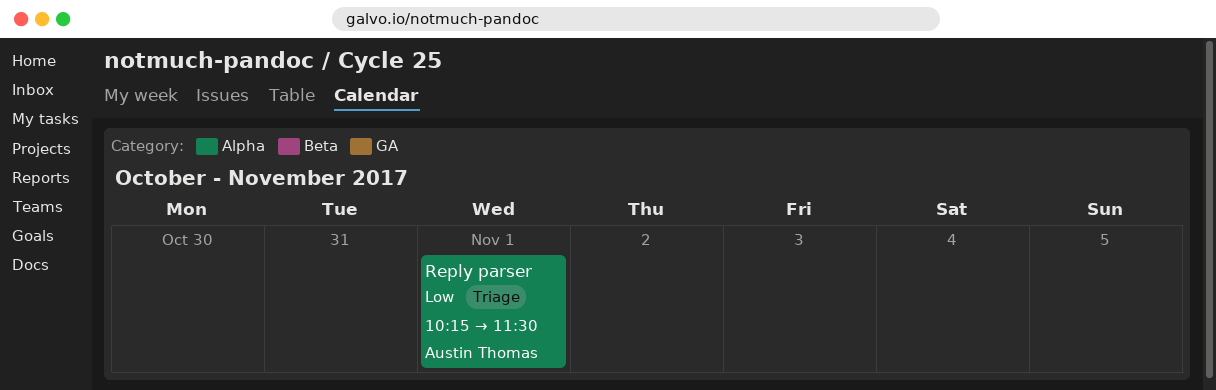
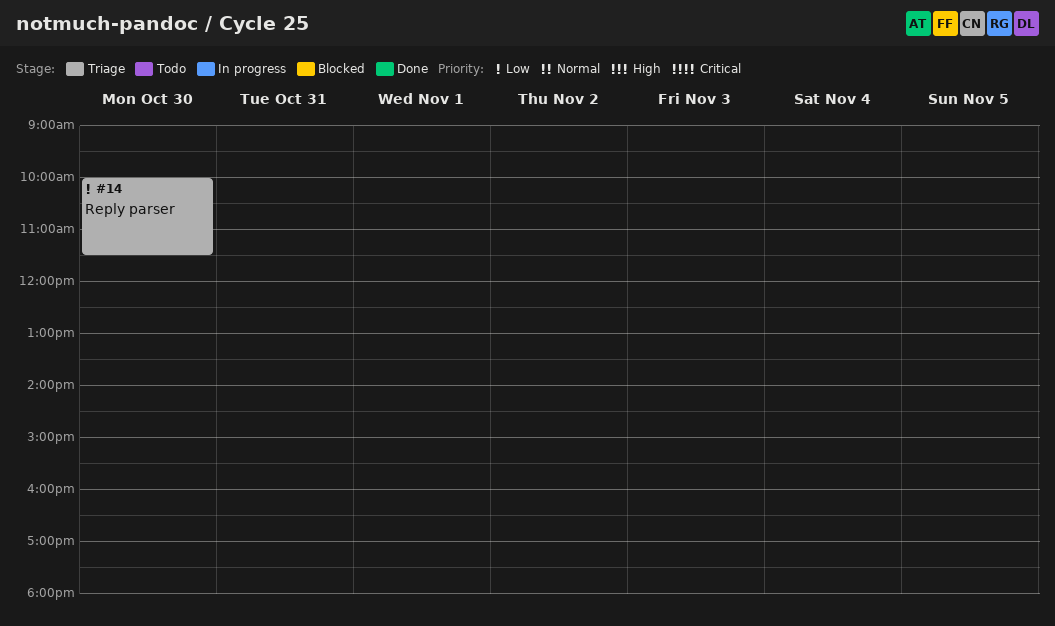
Reply parser, day: Nov 1 -> Oct 30
Reply parser, begins: 10:15 -> 10:00

